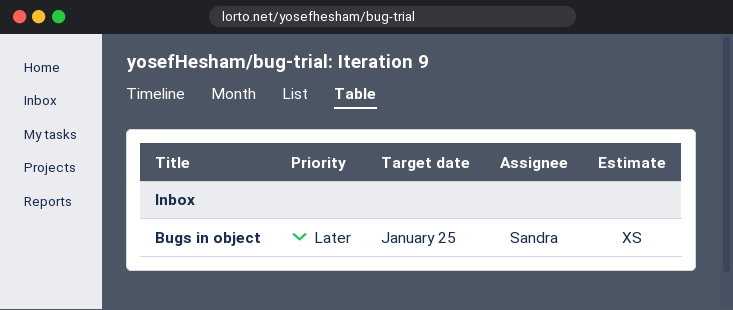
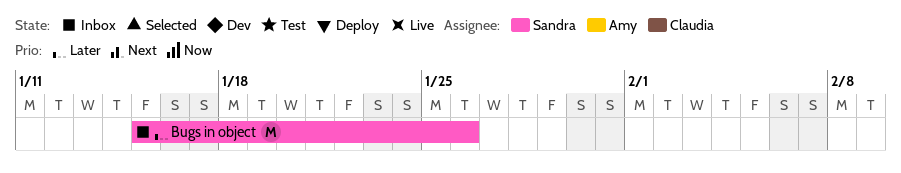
Bugs in object, estimate: XS -> M
Bugs in object, due: Jan 25 -> Jan 26

